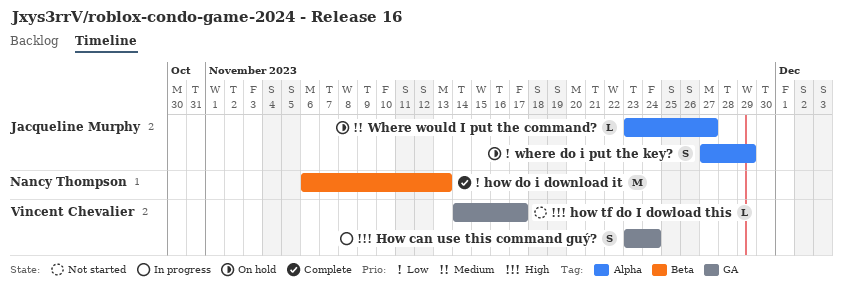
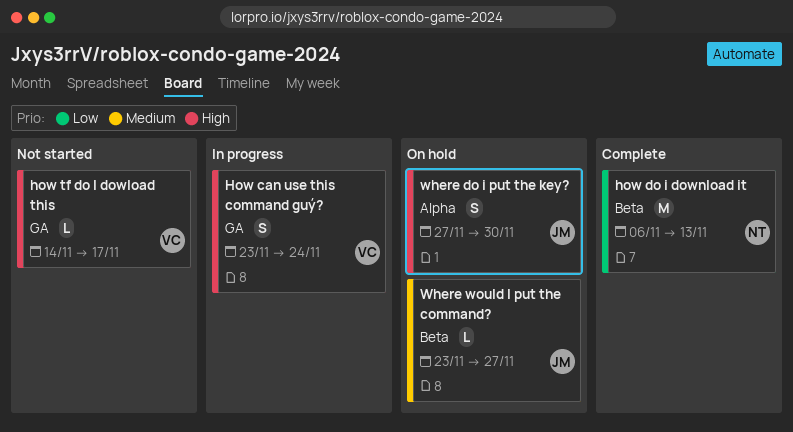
where do i put the key?, priority: Low -> High
where do i put the key?, due: Nov 29 -> Nov 30
Where would I put the command?, label: Alpha -> Beta

